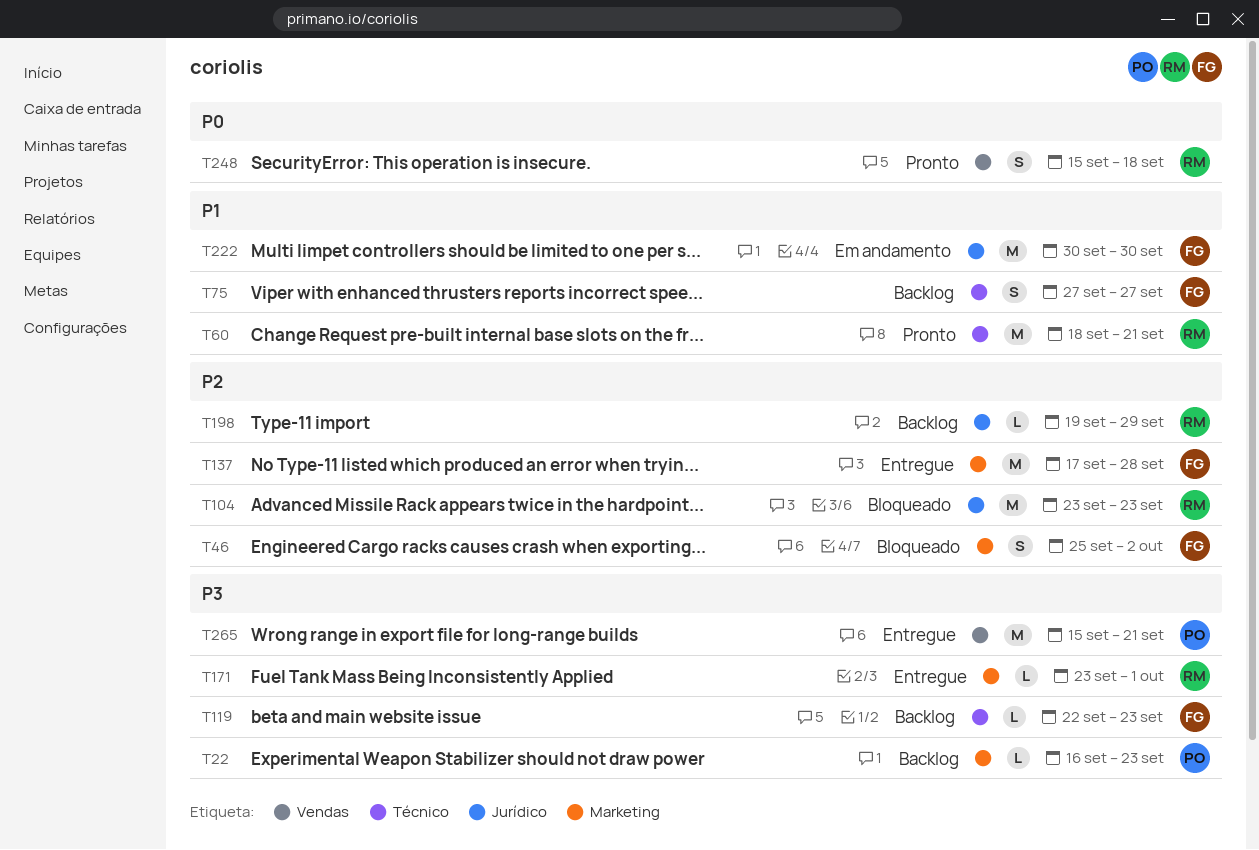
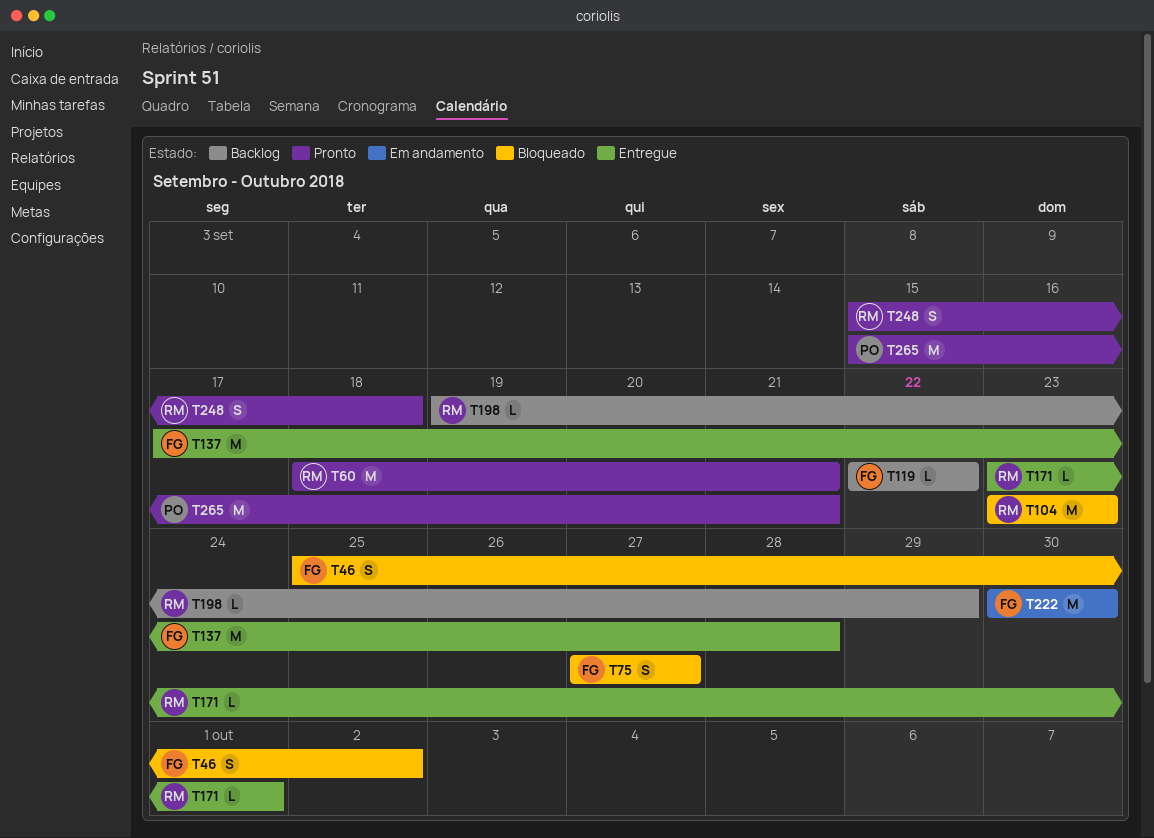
T22: present -> none
T75, status: Backlog -> Bloqueado
T119, due: Sep 23 -> Sep 22
T265, status: Entregue -> Pronto

